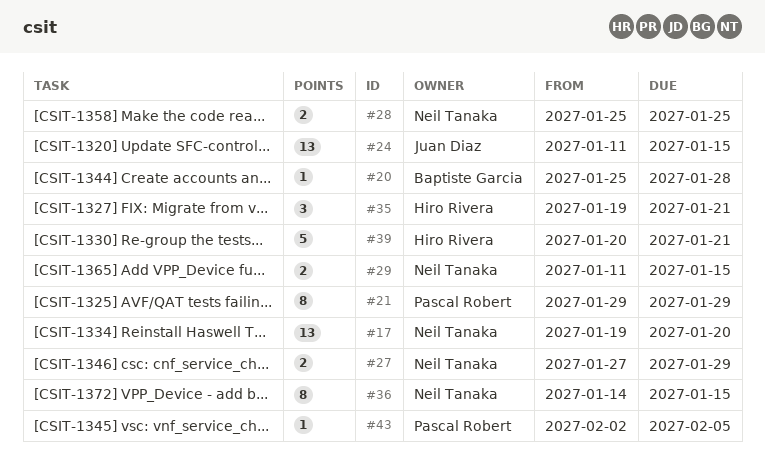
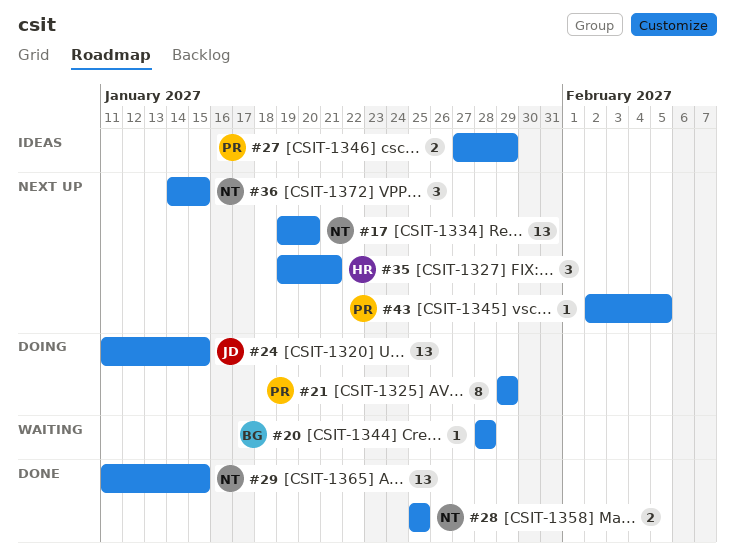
#20, start: Jan 25 -> Jan 28
#27, owner: Neil Tanaka -> Pascal Robert
#29, estimate: 2 -> 13
#36, estimate: 8 -> 3
#39: present -> none

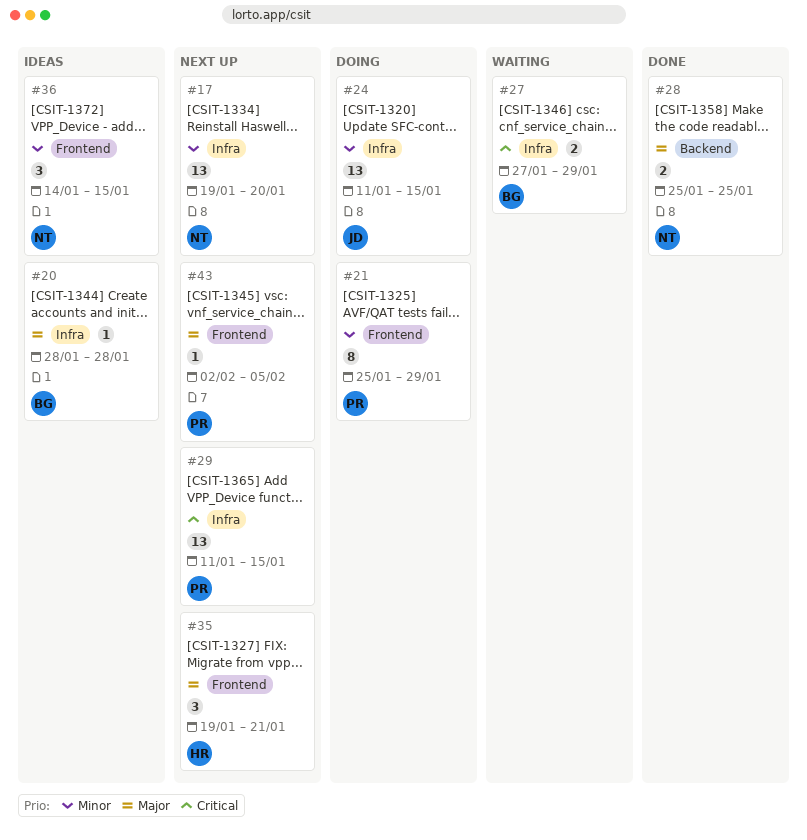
#20, status: Waiting -> Ideas
#21, start: Jan 29 -> Jan 25
#27, status: Ideas -> Waiting
#27, owner: PR -> BG
#29, status: Done -> Next up
#29, owner: NT -> PR
#36, status: Next up -> Ideas

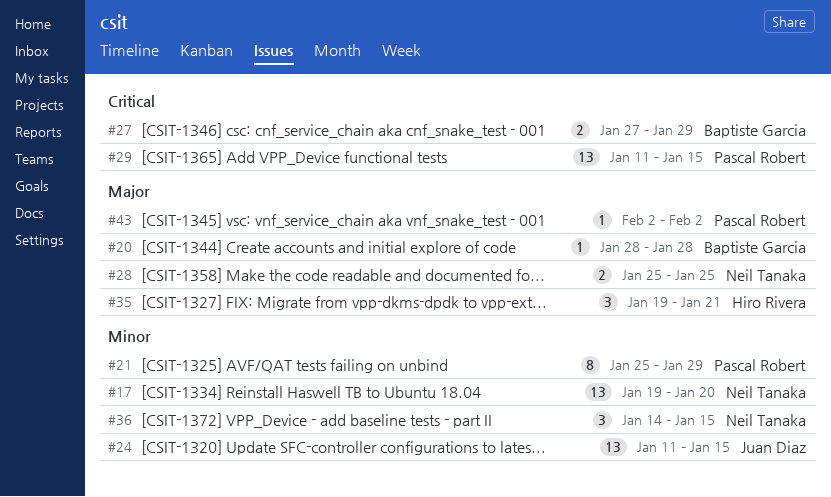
#43, due: Feb 5 -> Feb 2

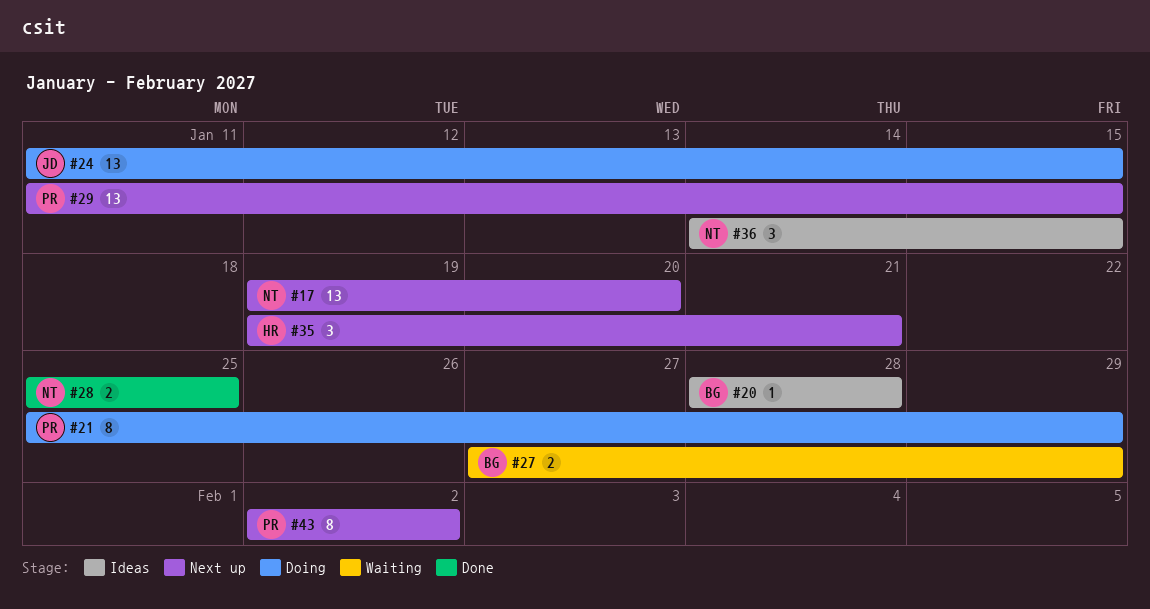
#43, estimate: 1 -> 8

